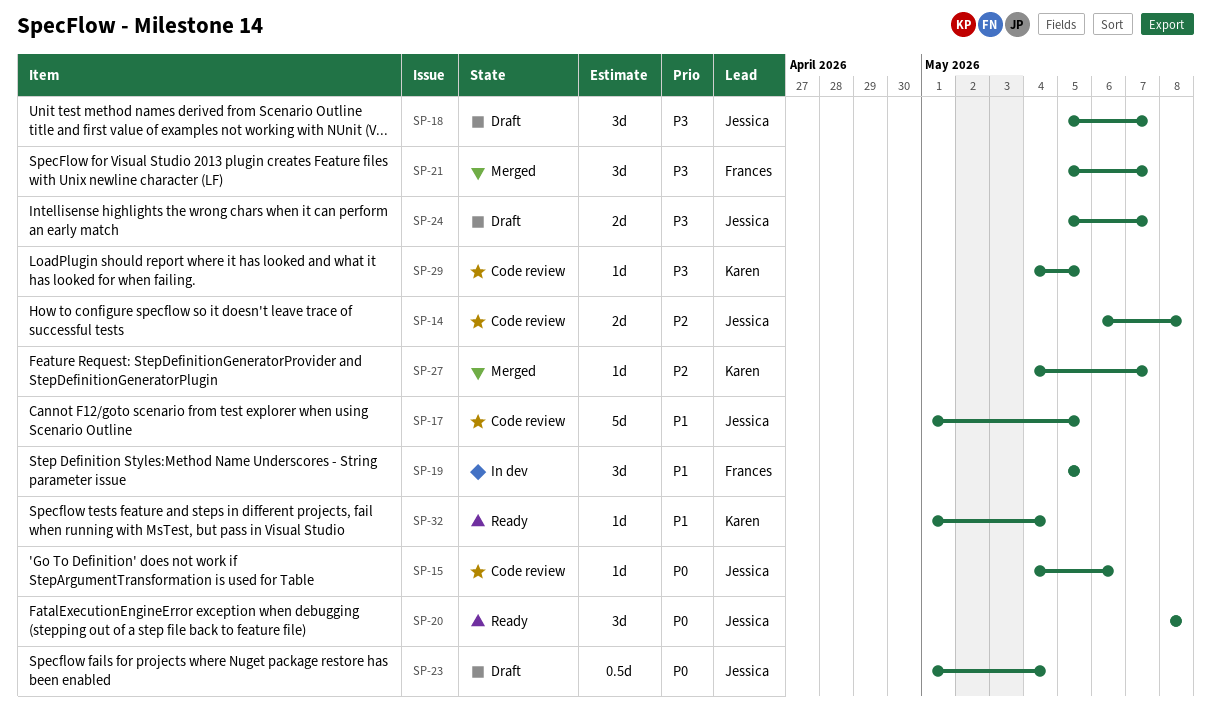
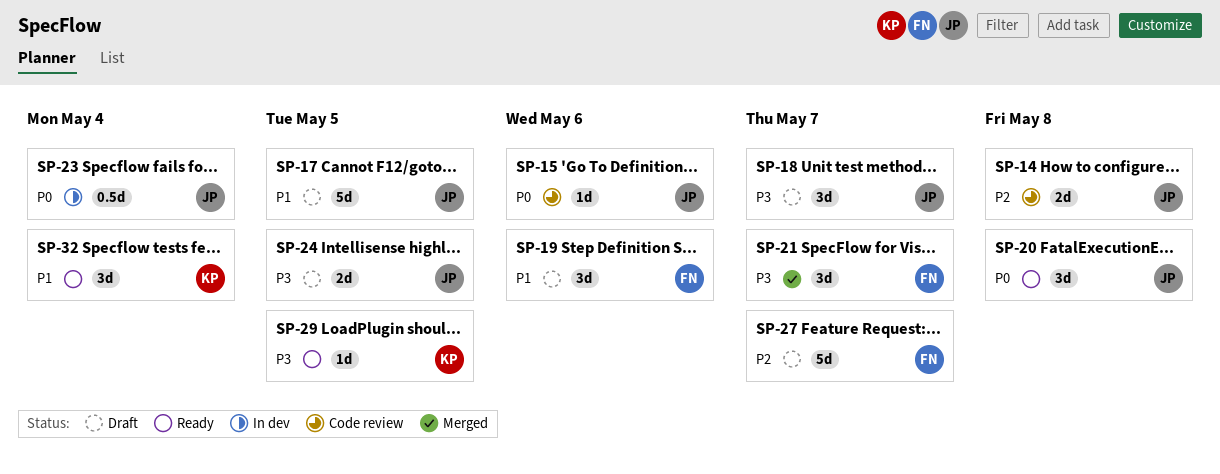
SP-17, status: Code review -> Draft
SP-19, status: In dev -> Draft
SP-19, due: May 5 -> May 6
SP-23, status: Draft -> In dev
SP-24, due: May 7 -> May 5
SP-27, status: Merged -> Draft
SP-27, owner: Karen -> Frances
SP-27, estimate: 1d -> 5d
SP-29, status: Code review -> Ready
SP-32, estimate: 1d -> 3d

